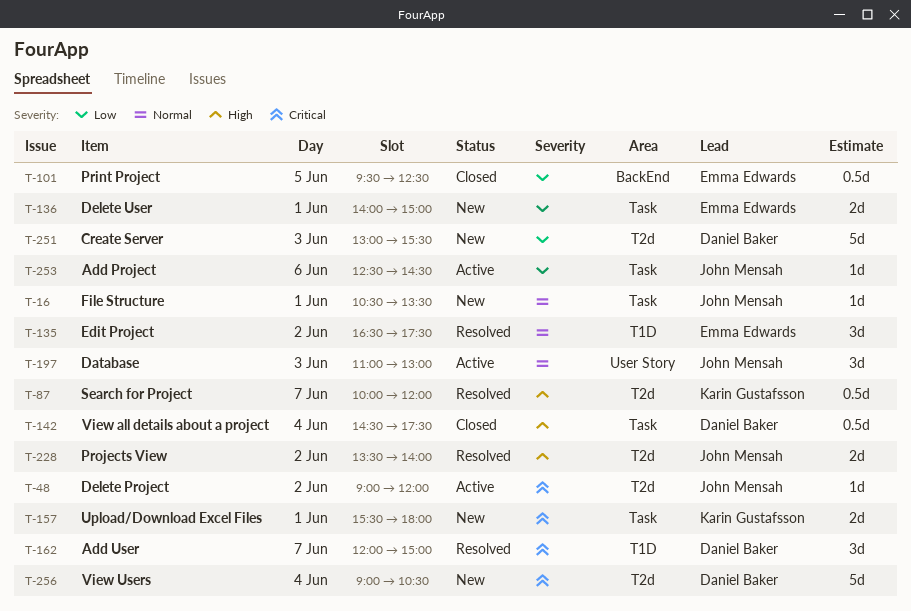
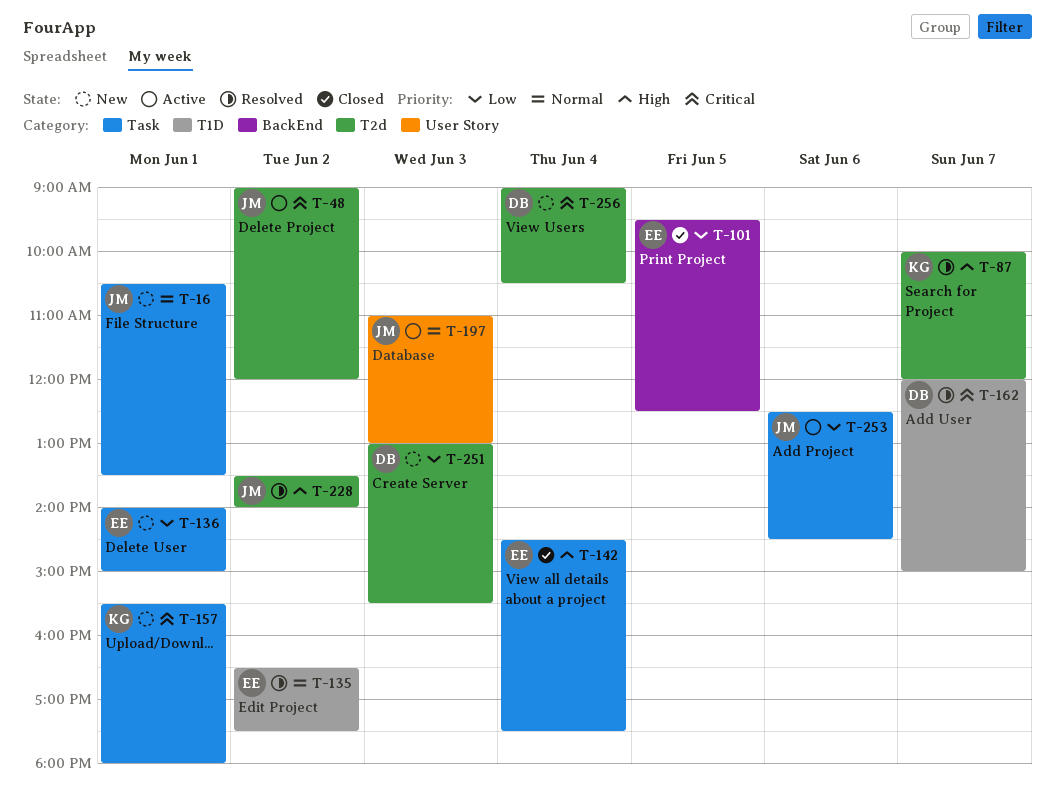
T-142, owner: Daniel Baker -> Emma Edwards

